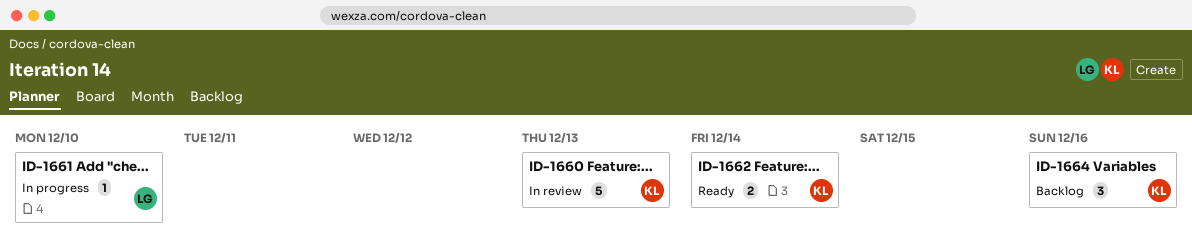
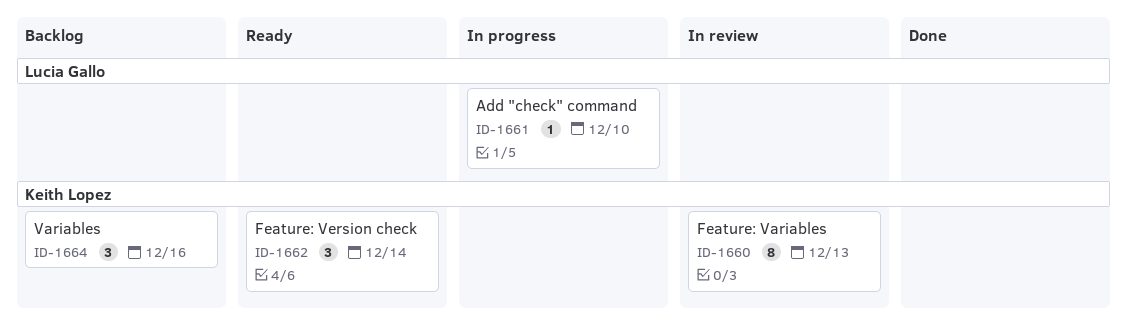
ID-1660, estimate: 5 -> 8
ID-1662, estimate: 2 -> 3

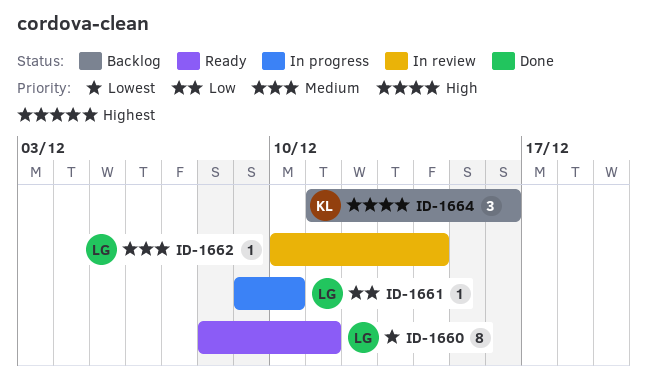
ID-1660, status: In review -> Ready
ID-1660, owner: Keith Lopez -> Lucia Gallo
ID-1660, due: Dec 13 -> Dec 11
ID-1662, status: Ready -> In review
ID-1662, owner: Keith Lopez -> Lucia Gallo
ID-1662, estimate: 3 -> 1

